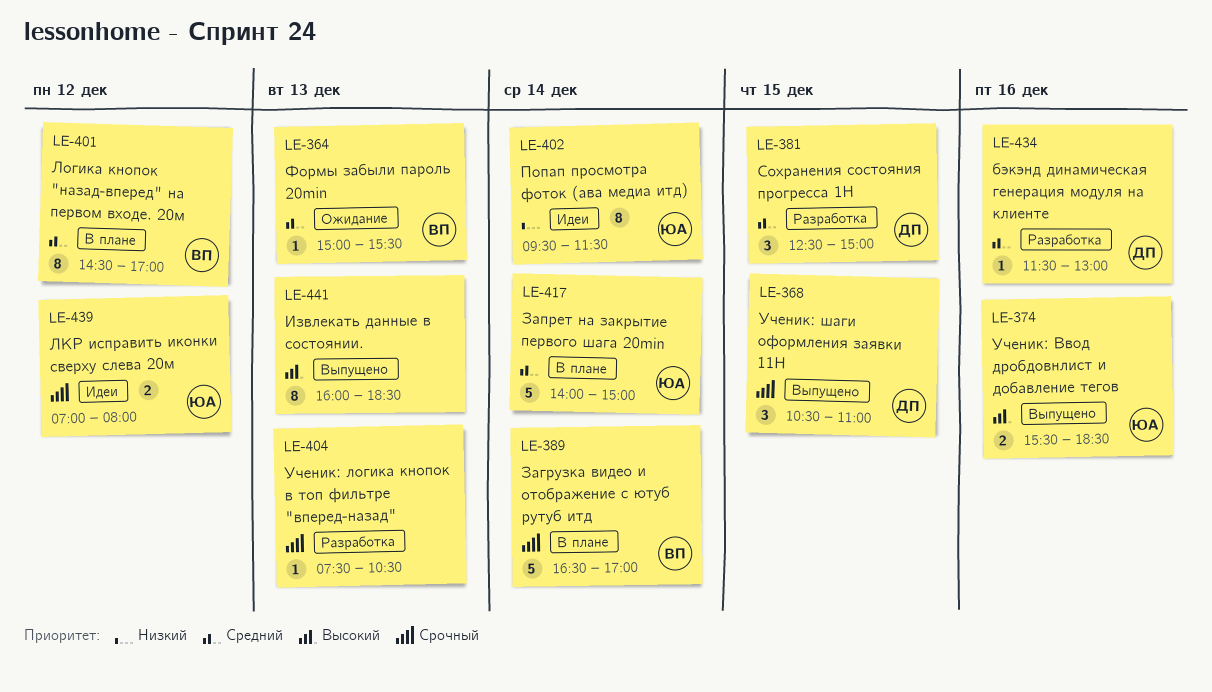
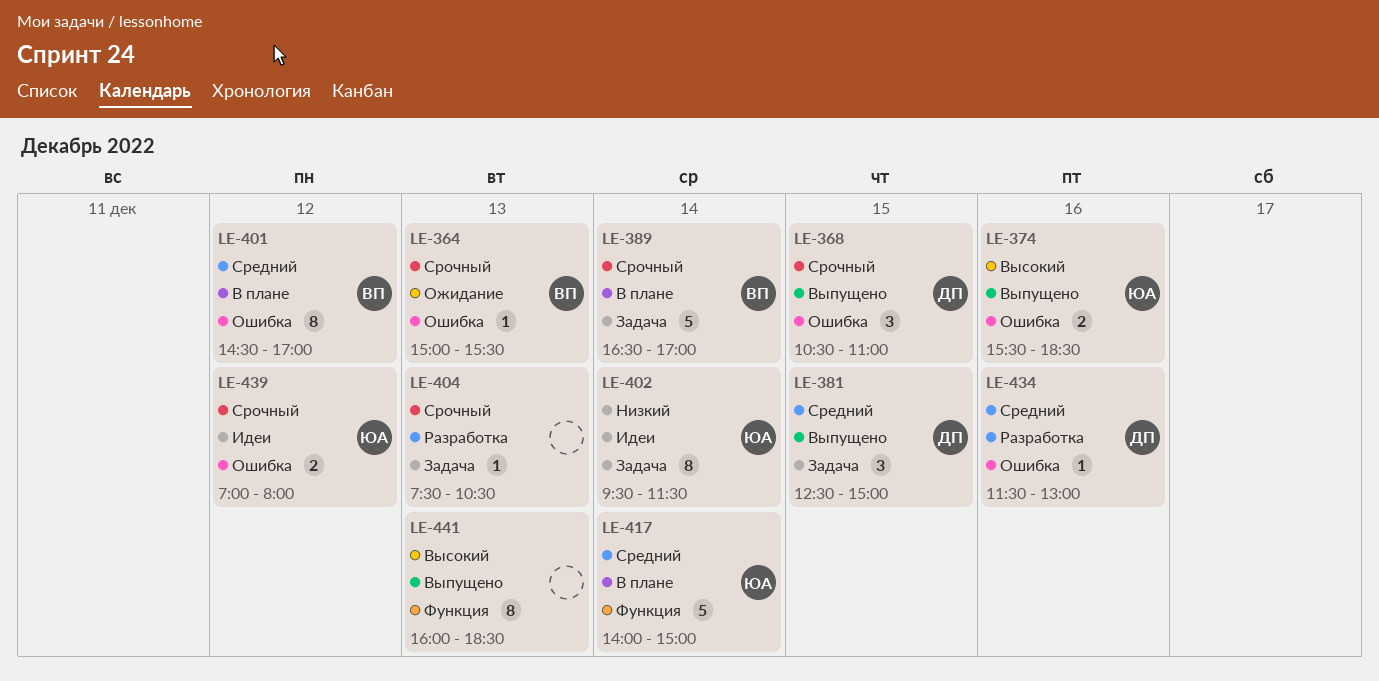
LE-364, priority: Средний -> Срочный
LE-381, status: Разработка -> Выпущено

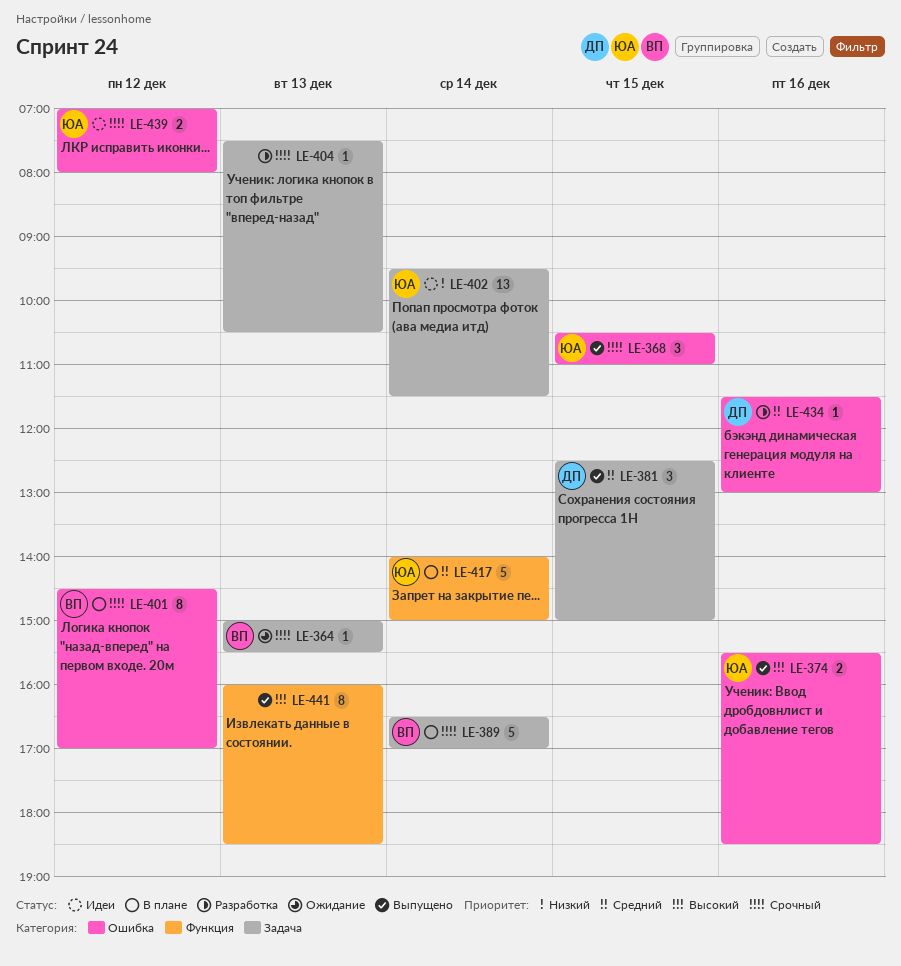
LE-364, label: Ошибка -> Задача
LE-368, owner: ДП -> ЮА
LE-401, priority: Средний -> Срочный
LE-402, estimate: 8 -> 13

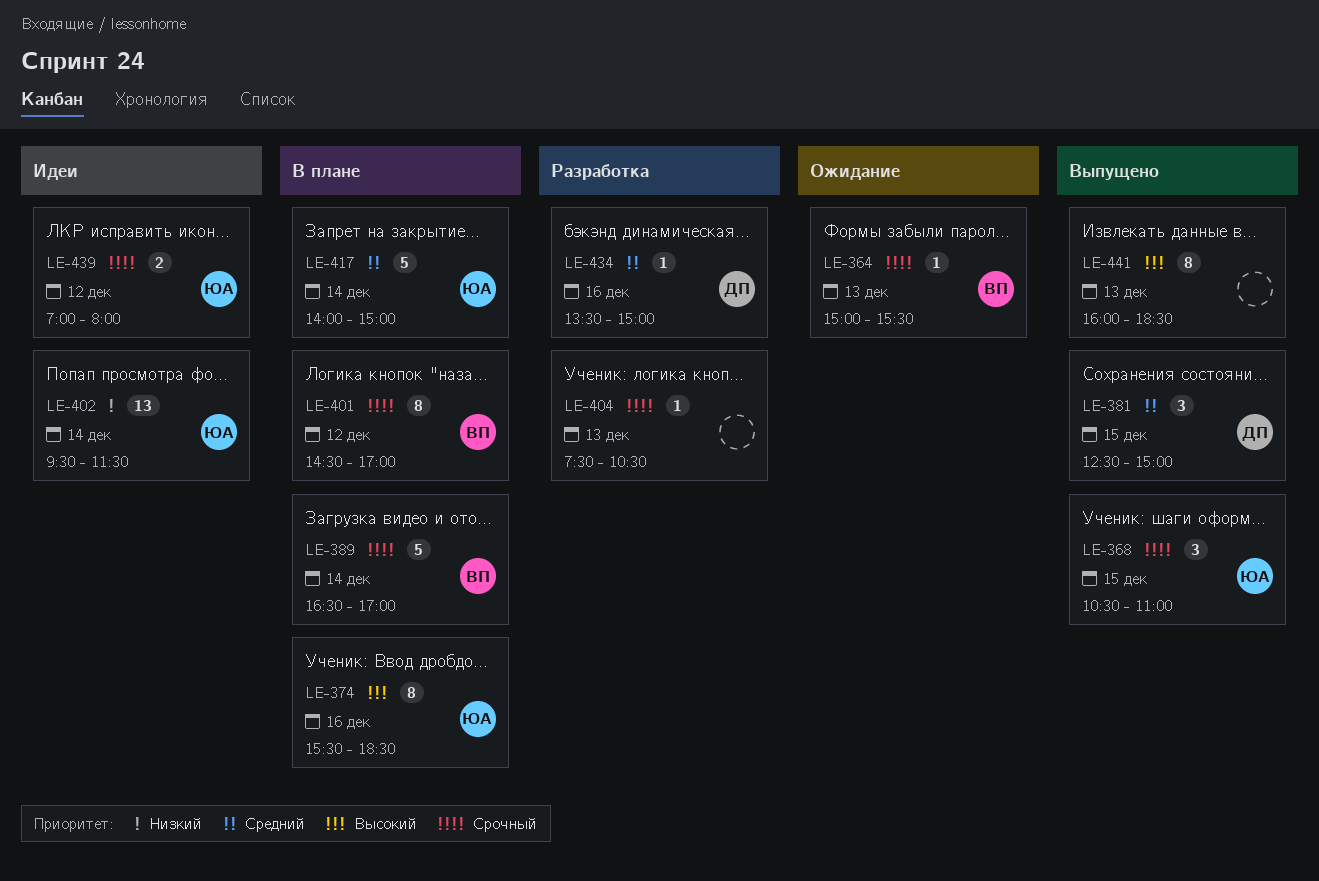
LE-374, status: Выпущено -> В плане
LE-374, estimate: 2 -> 8
LE-434, begins: 11:30 -> 13:30
LE-434, ends: 13:00 -> 15:00

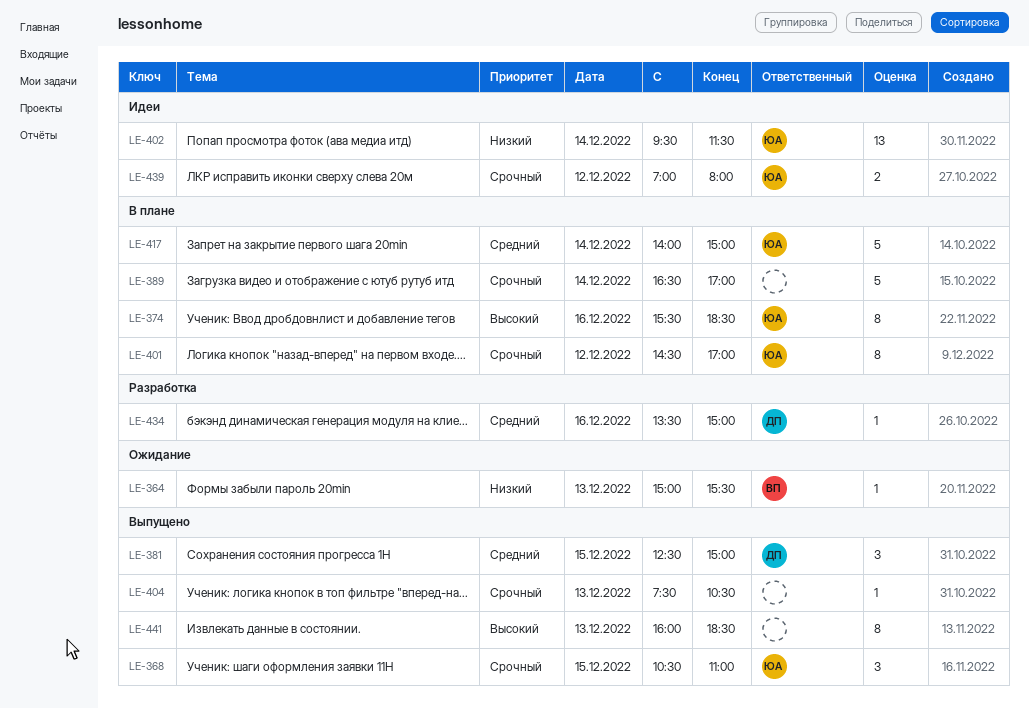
LE-364, priority: Срочный -> Низкий
LE-389, owner: ВП -> none
LE-401, owner: ВП -> ЮА
LE-404, status: Разработка -> Выпущено

